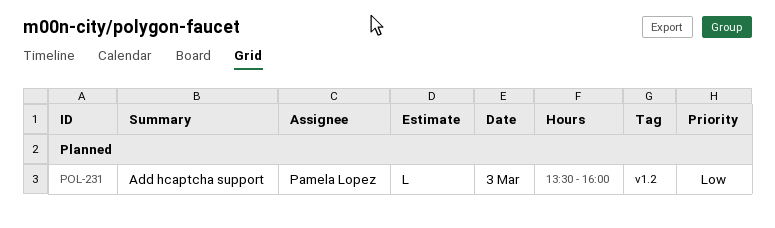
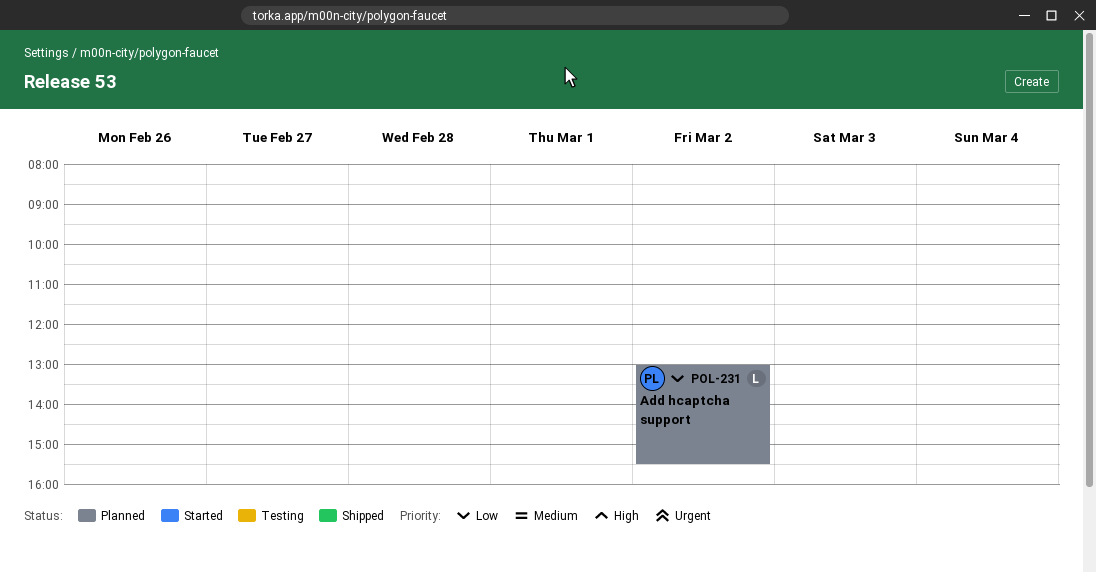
POL-231, day: Mar 3 -> Mar 2
POL-231, begins: 13:30 -> 13:00
POL-231, ends: 16:00 -> 15:30

